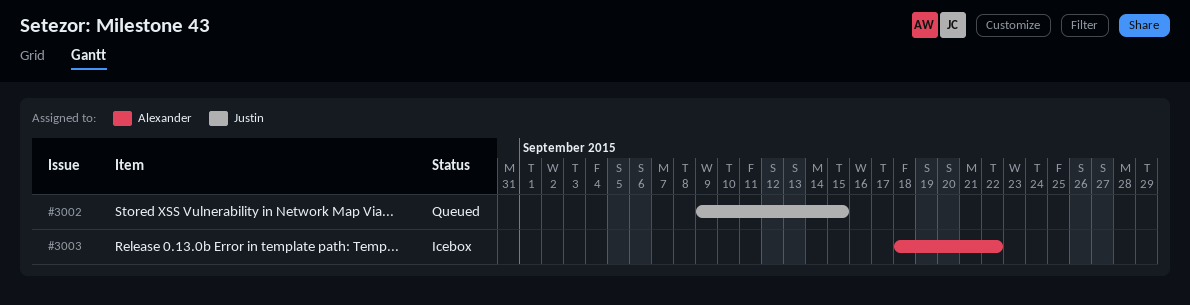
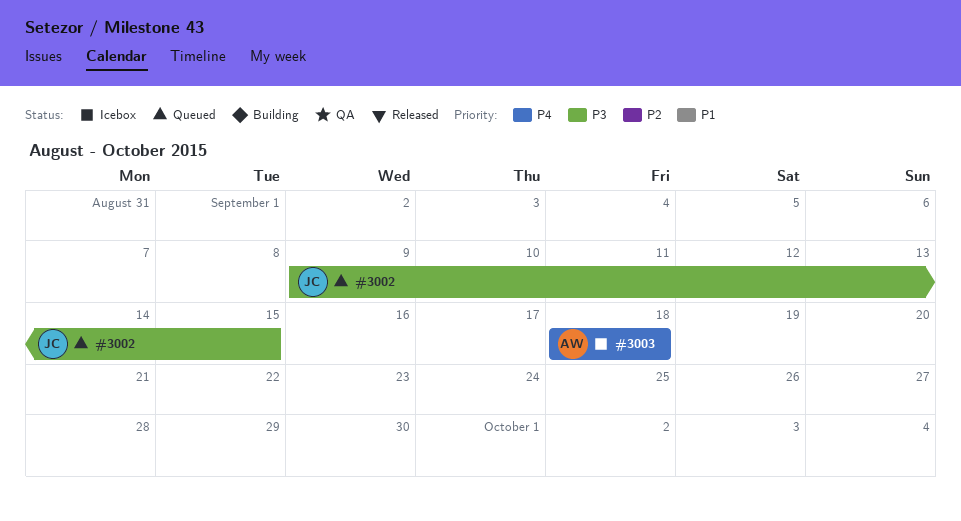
#3003, due: Sep 22 -> Sep 18

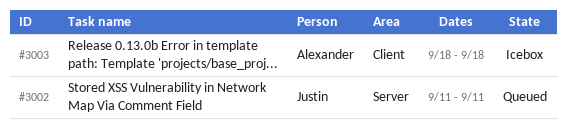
#3002, start: Sep 9 -> Sep 11
#3002, due: Sep 15 -> Sep 11

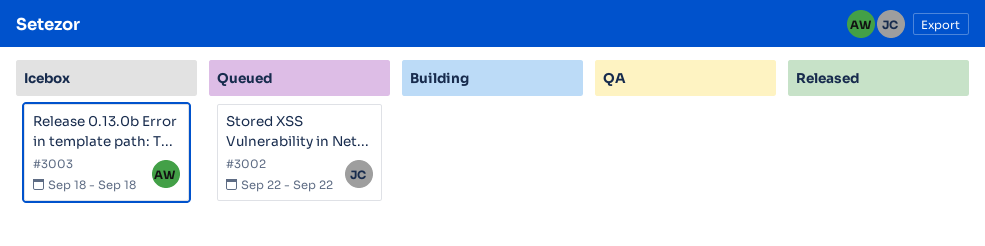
#3002, start: Sep 11 -> Sep 22
#3002, due: Sep 11 -> Sep 22

